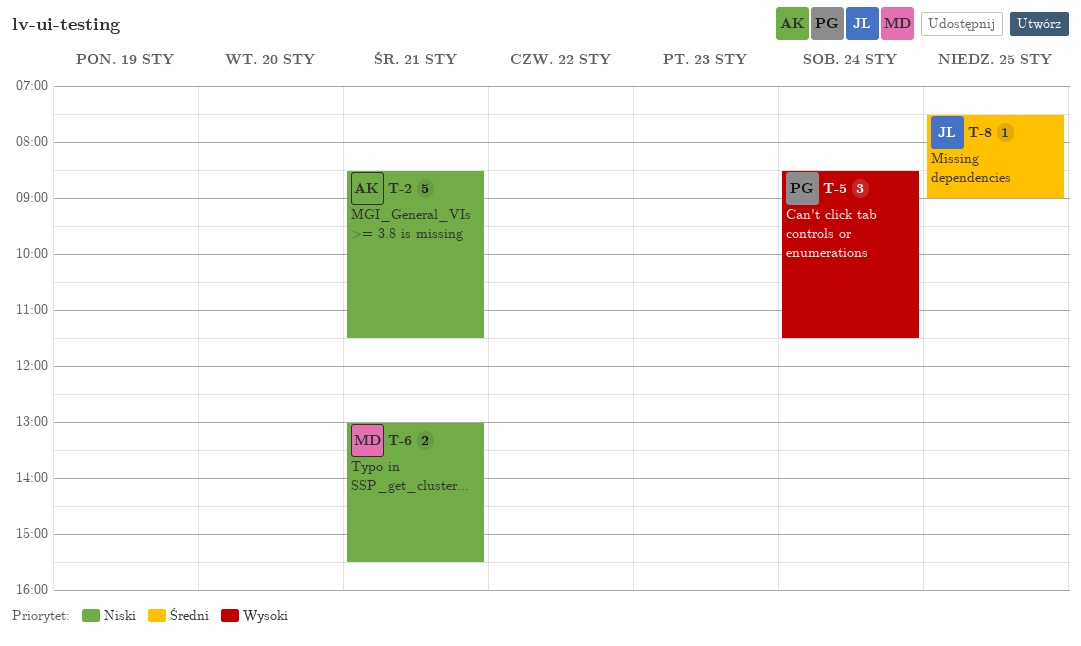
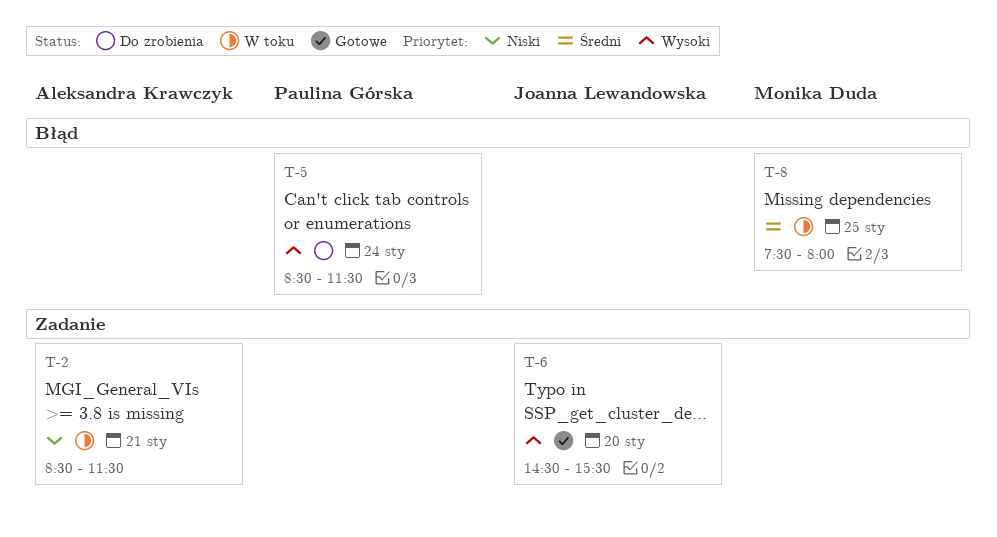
T-6, owner: Monika Duda -> Joanna Lewandowska
T-6, priority: Niski -> Wysoki
T-6, day: Jan 21 -> Jan 20
T-6, begins: 13:00 -> 14:30
T-8, owner: Joanna Lewandowska -> Monika Duda
T-8, ends: 09:00 -> 08:00

